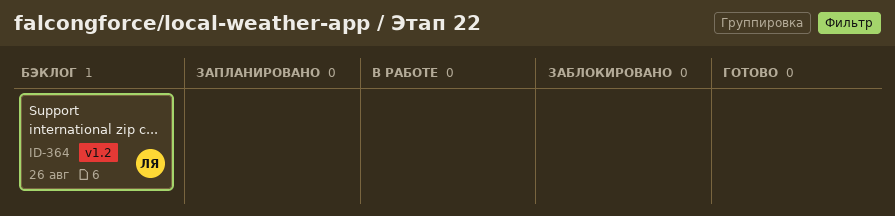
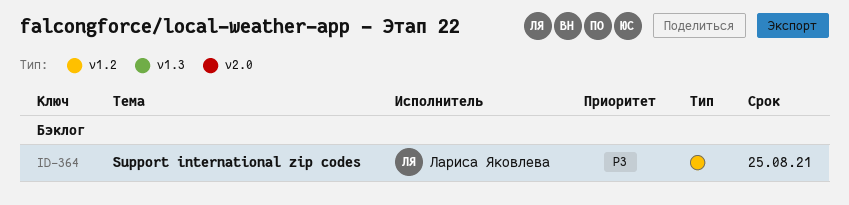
ID-364, due: Aug 26 -> Aug 25

